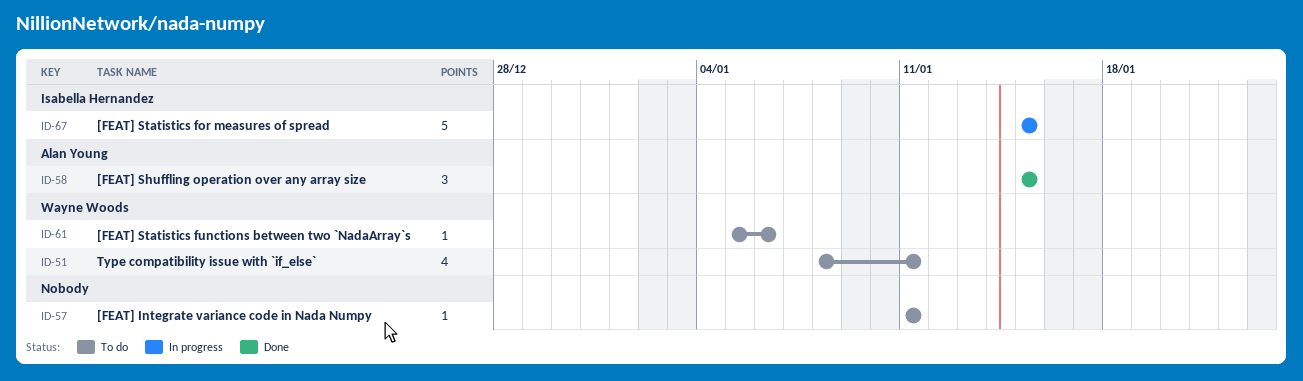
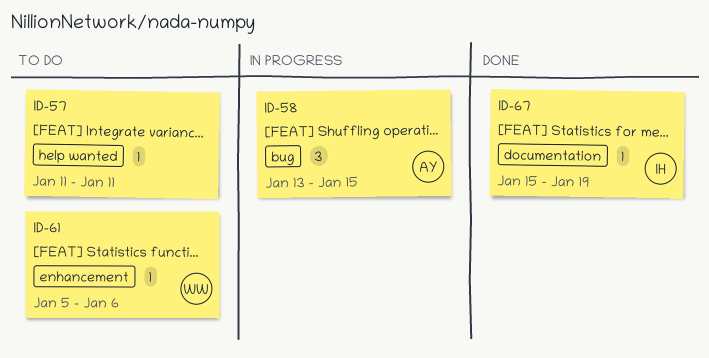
ID-51: present -> none
ID-58, status: Done -> In progress
ID-58, start: Jan 15 -> Jan 13
ID-67, status: In progress -> Done
ID-67, estimate: 5 -> 1
ID-67, due: Jan 15 -> Jan 19

